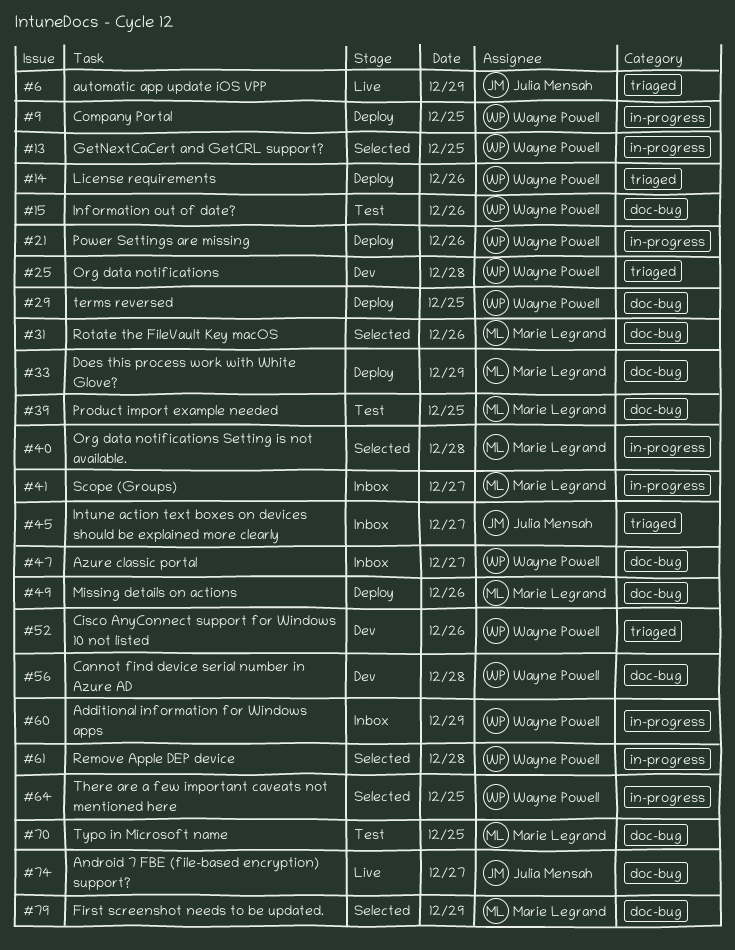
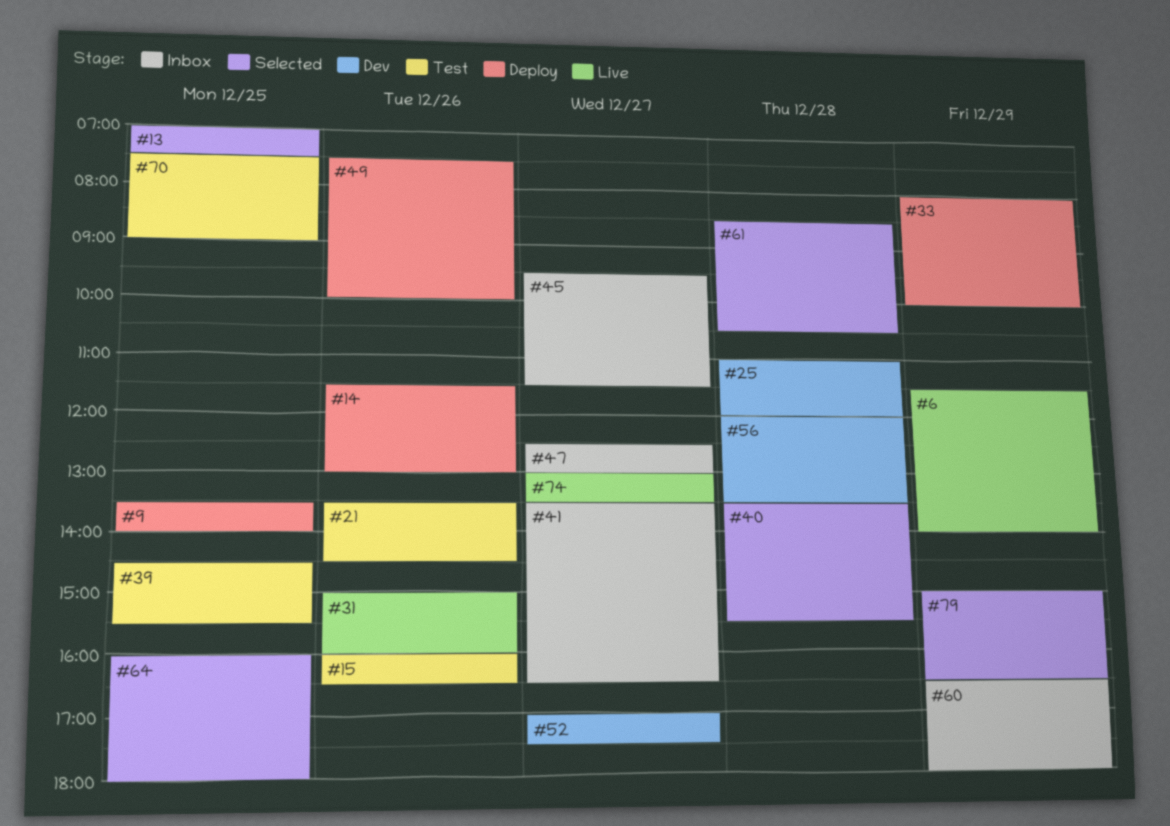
#21, status: Deploy -> Test
#29: present -> none
#31, status: Selected -> Live
#52, day: Dec 26 -> Dec 27

